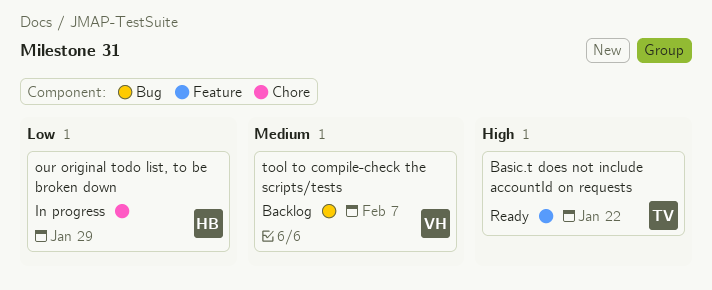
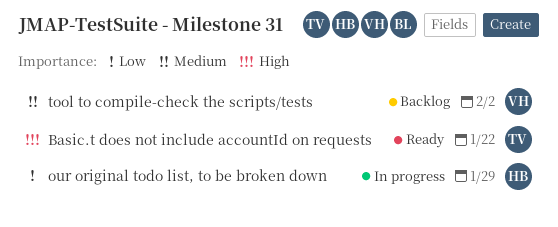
tool to compile-check the scripts/tests, due: Feb 7 -> Feb 2

